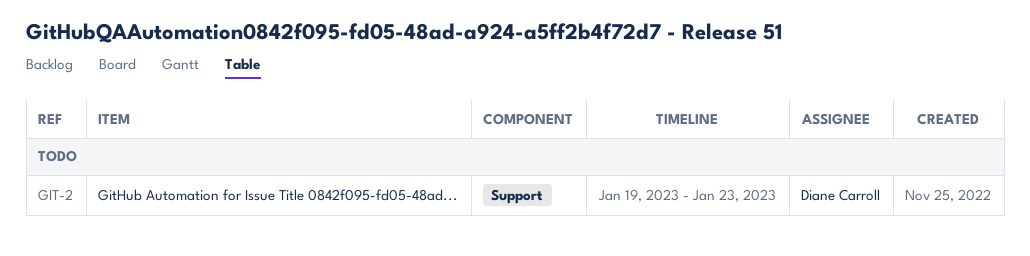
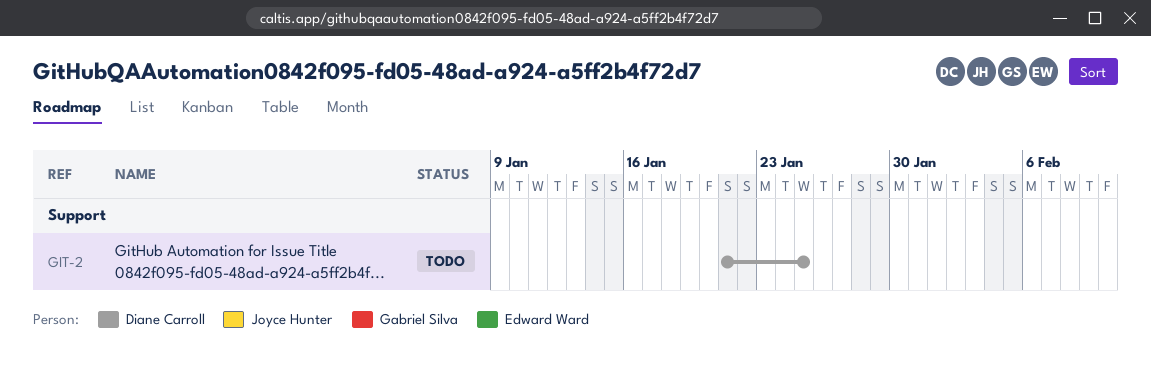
GIT-2, start: Jan 19 -> Jan 21
GIT-2, due: Jan 23 -> Jan 25

